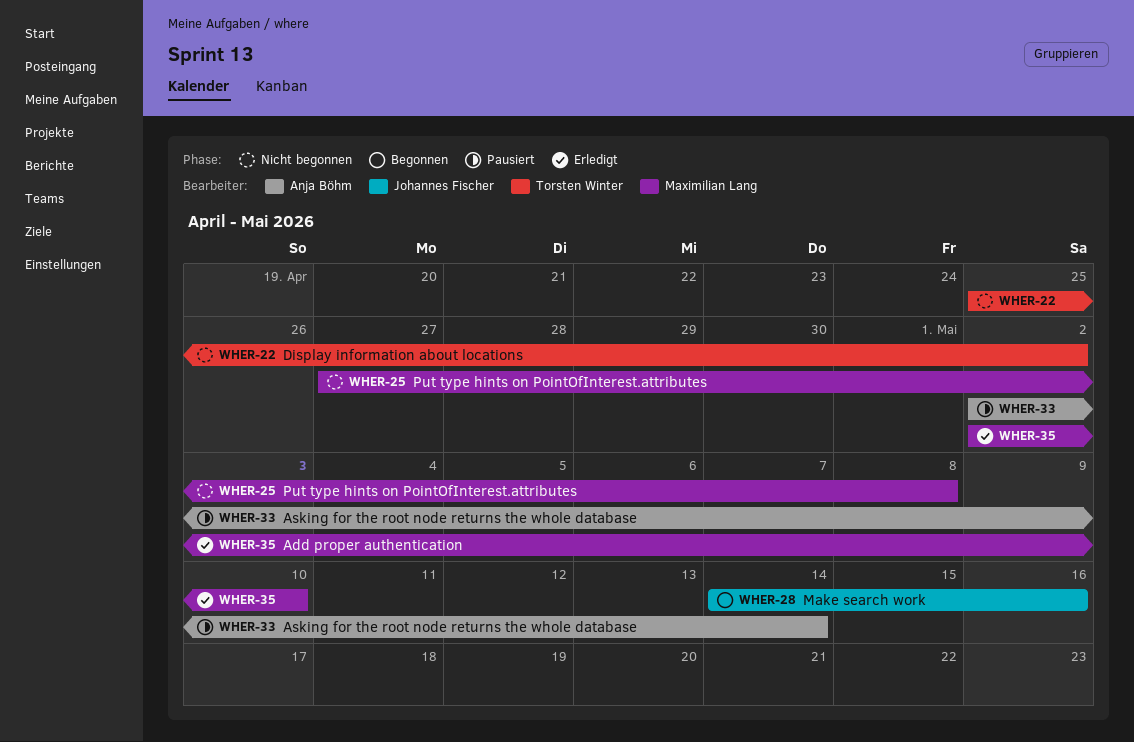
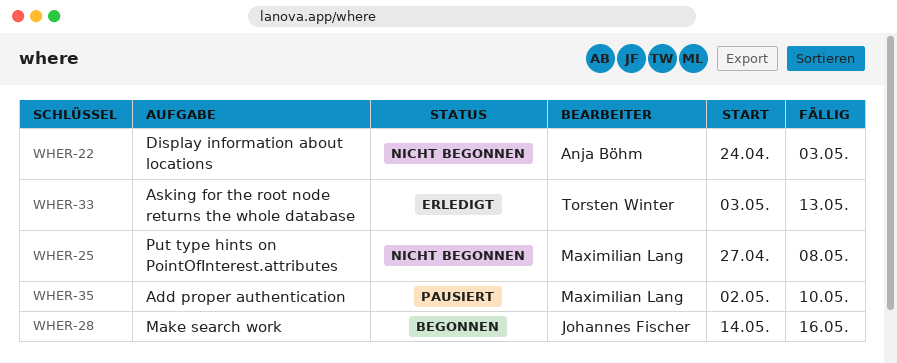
WHER-22, owner: Torsten Winter -> Anja Böhm
WHER-22, start: Apr 25 -> Apr 24
WHER-22, due: May 2 -> May 3
WHER-33, status: Pausiert -> Erledigt
WHER-33, owner: Anja Böhm -> Torsten Winter
WHER-33, start: May 2 -> May 3
WHER-33, due: May 14 -> May 13
WHER-35, status: Erledigt -> Pausiert

